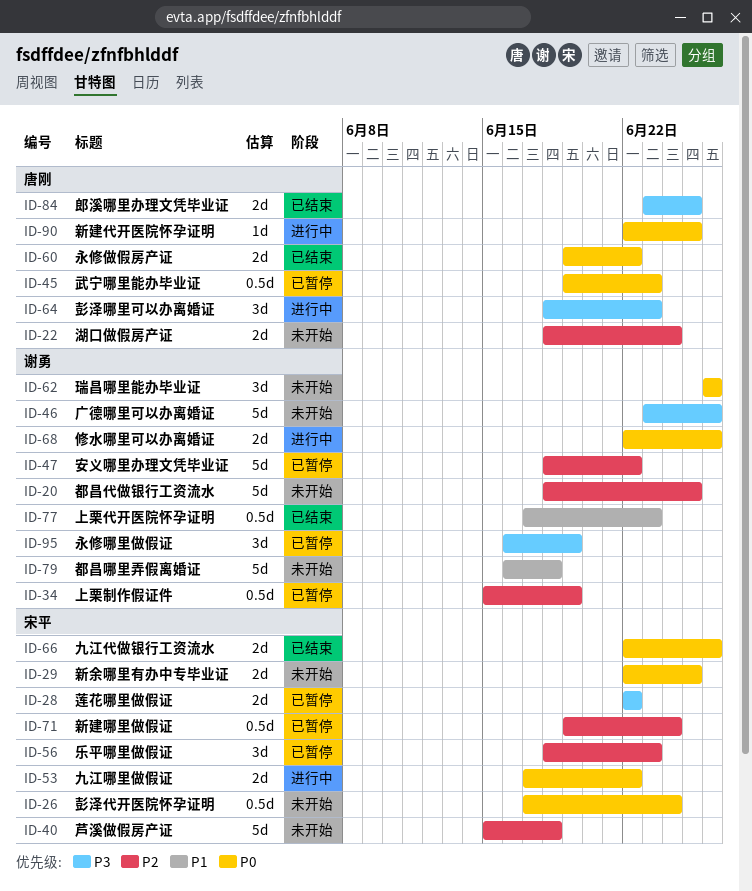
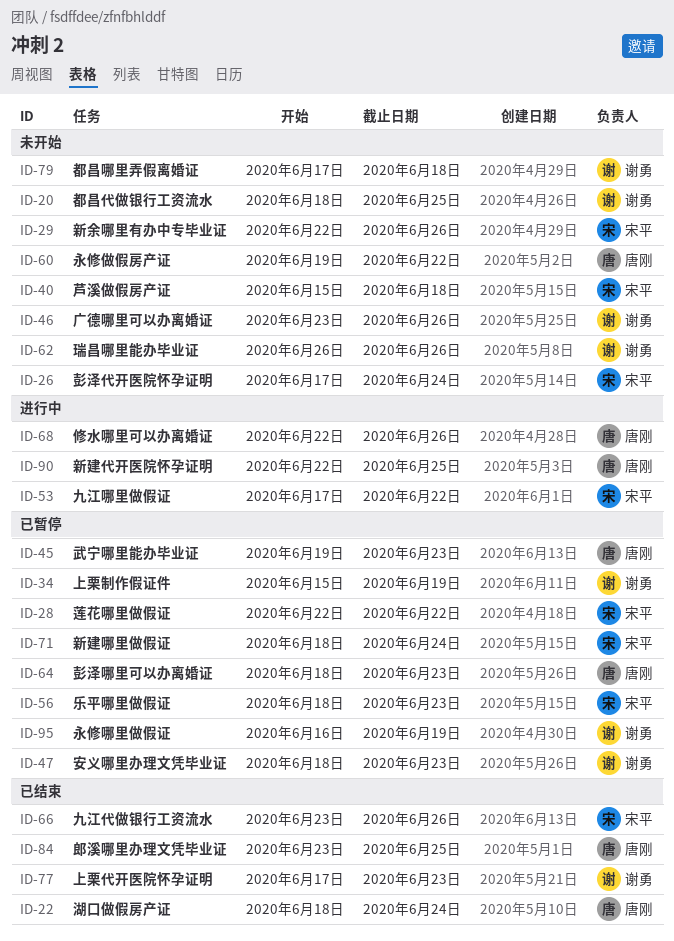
ID-22, status: 未开始 -> 已结束
ID-29, due: Jun 25 -> Jun 26
ID-47, due: Jun 22 -> Jun 23
ID-60, status: 已结束 -> 未开始
ID-64, status: 进行中 -> 已暂停
ID-66, start: Jun 22 -> Jun 23
ID-68, owner: 谢勇 -> 唐刚
ID-71, start: Jun 19 -> Jun 18
ID-79, start: Jun 16 -> Jun 17

